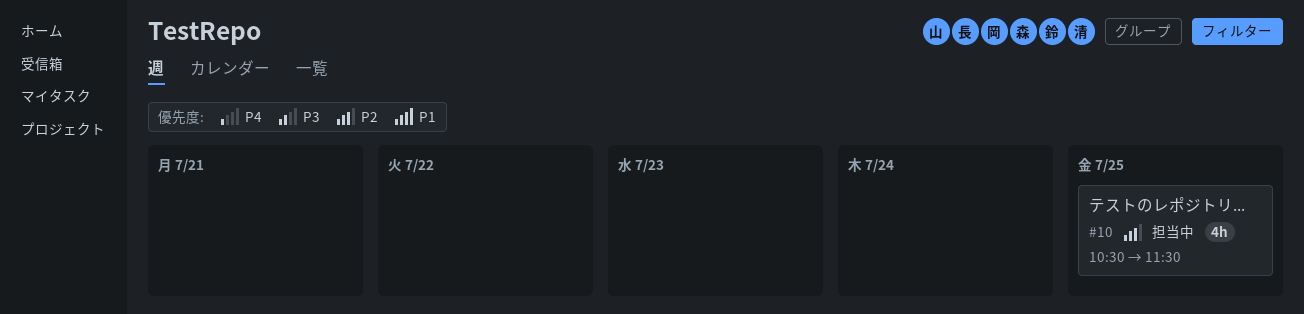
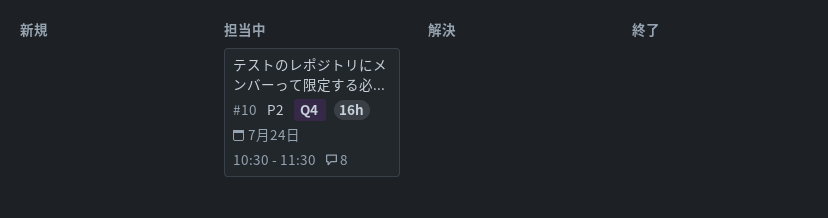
#10, estimate: 4h -> 16h
#10, day: Jul 25 -> Jul 24

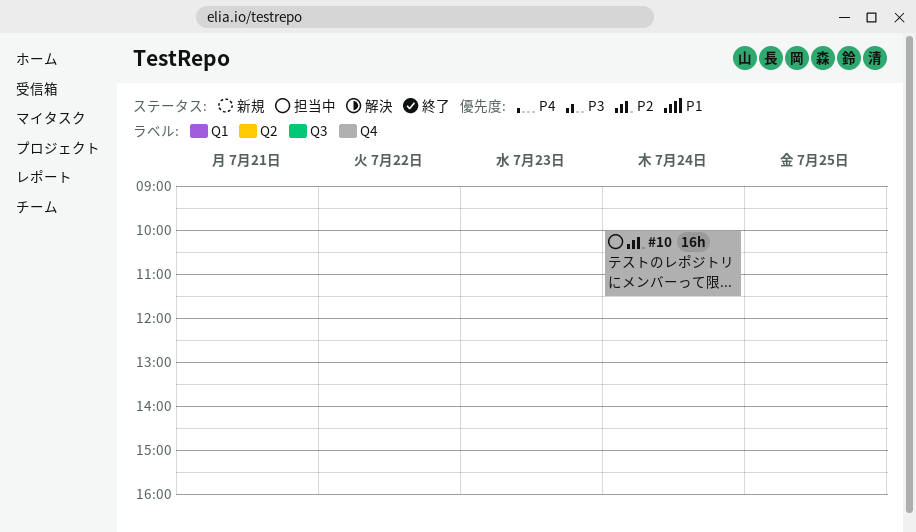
#10, begins: 10:30 -> 10:00

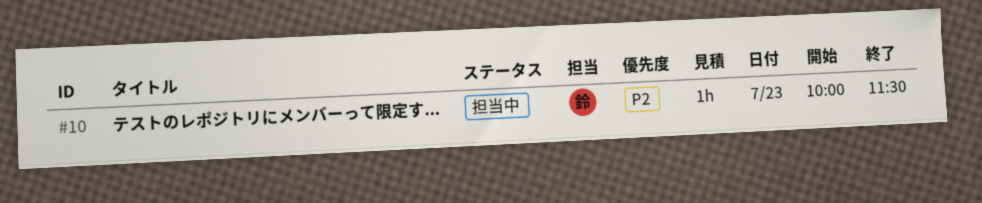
#10, estimate: 16h -> 1h
#10, day: Jul 24 -> Jul 23

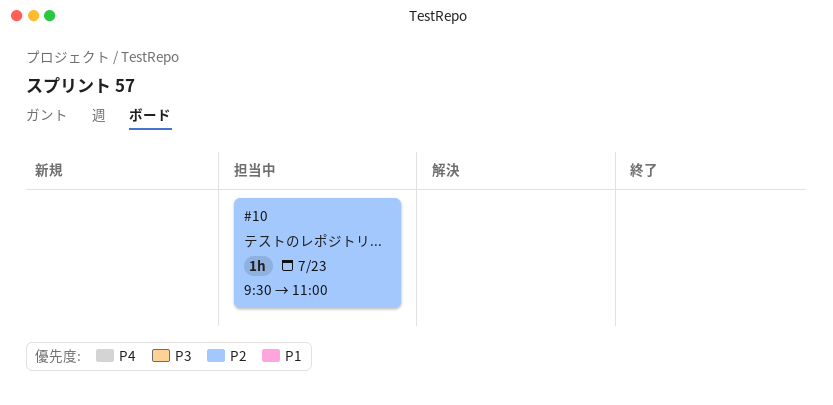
#10, begins: 10:00 -> 09:30
#10, ends: 11:30 -> 11:00

